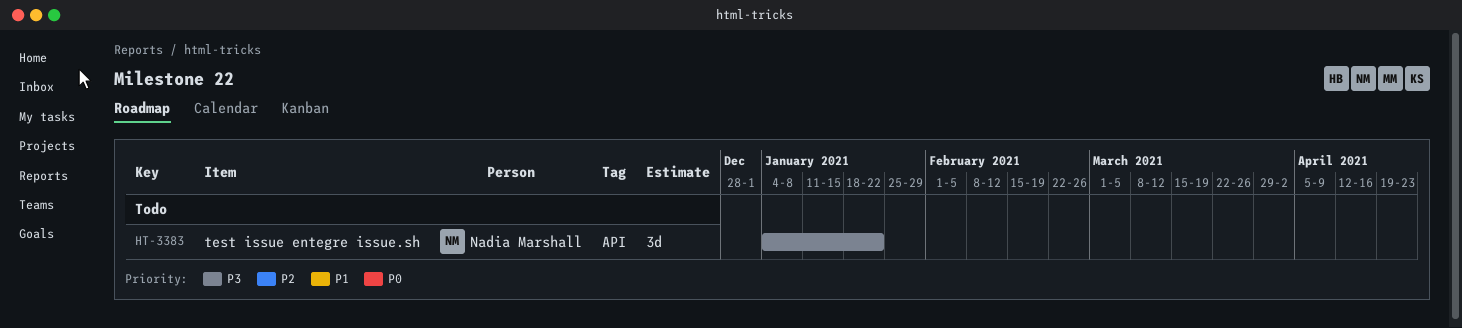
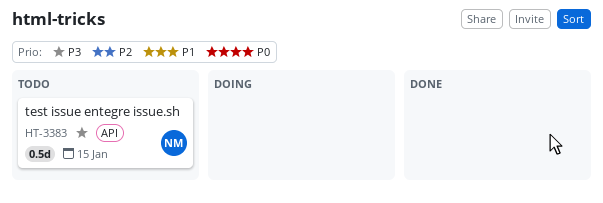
HT-3383, estimate: 3d -> 0.5d
HT-3383, due: Jan 22 -> Jan 15

